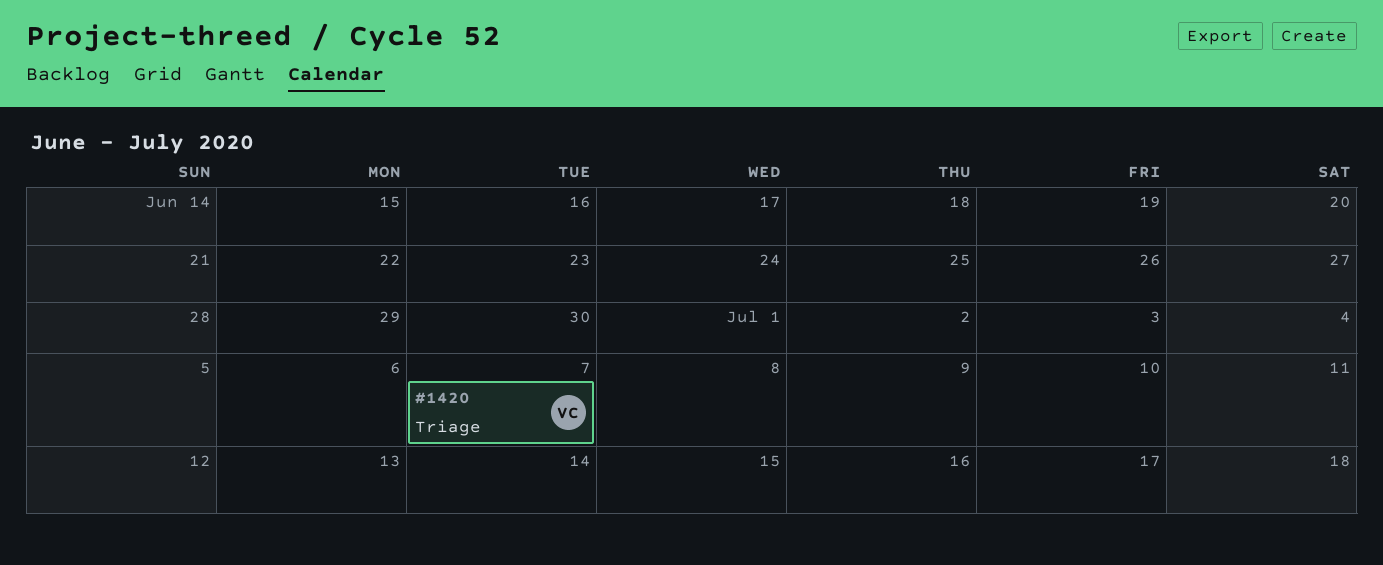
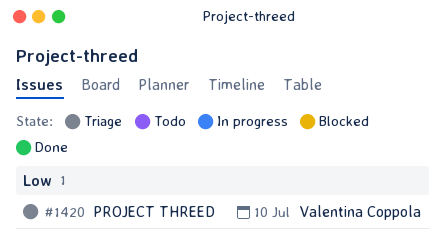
#1420, due: Jul 7 -> Jul 10

